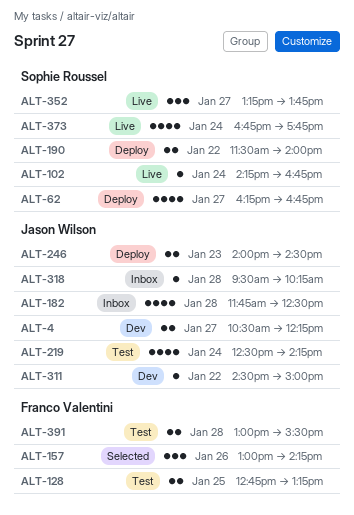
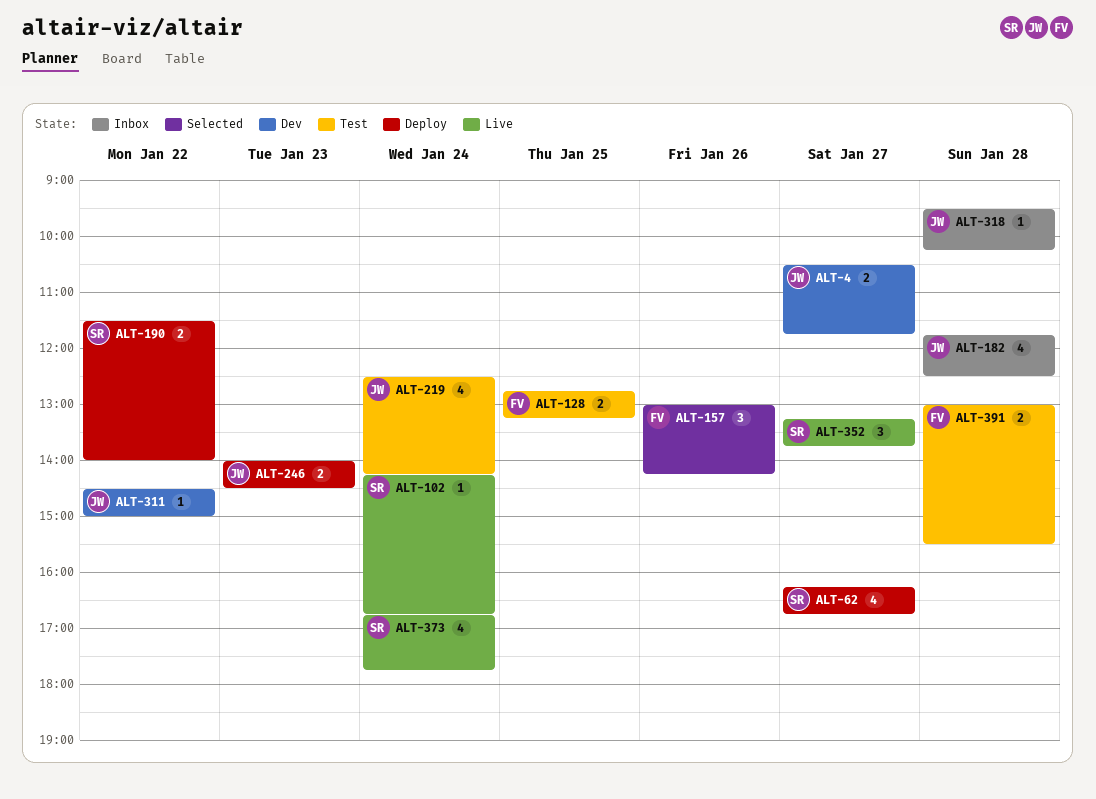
ALT-4, ends: 12:15 -> 11:45

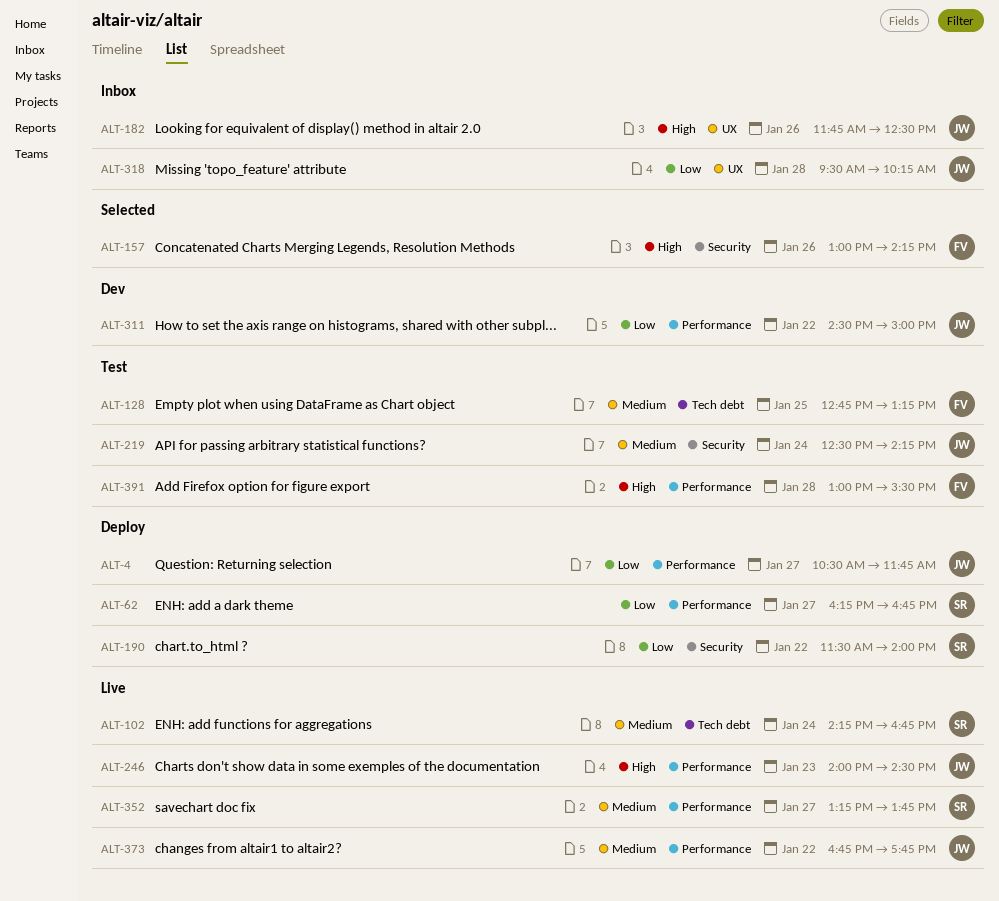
ALT-4, status: Dev -> Deploy
ALT-182, day: Jan 28 -> Jan 26
ALT-246, status: Deploy -> Live
ALT-373, owner: SR -> JW
ALT-373, day: Jan 24 -> Jan 22

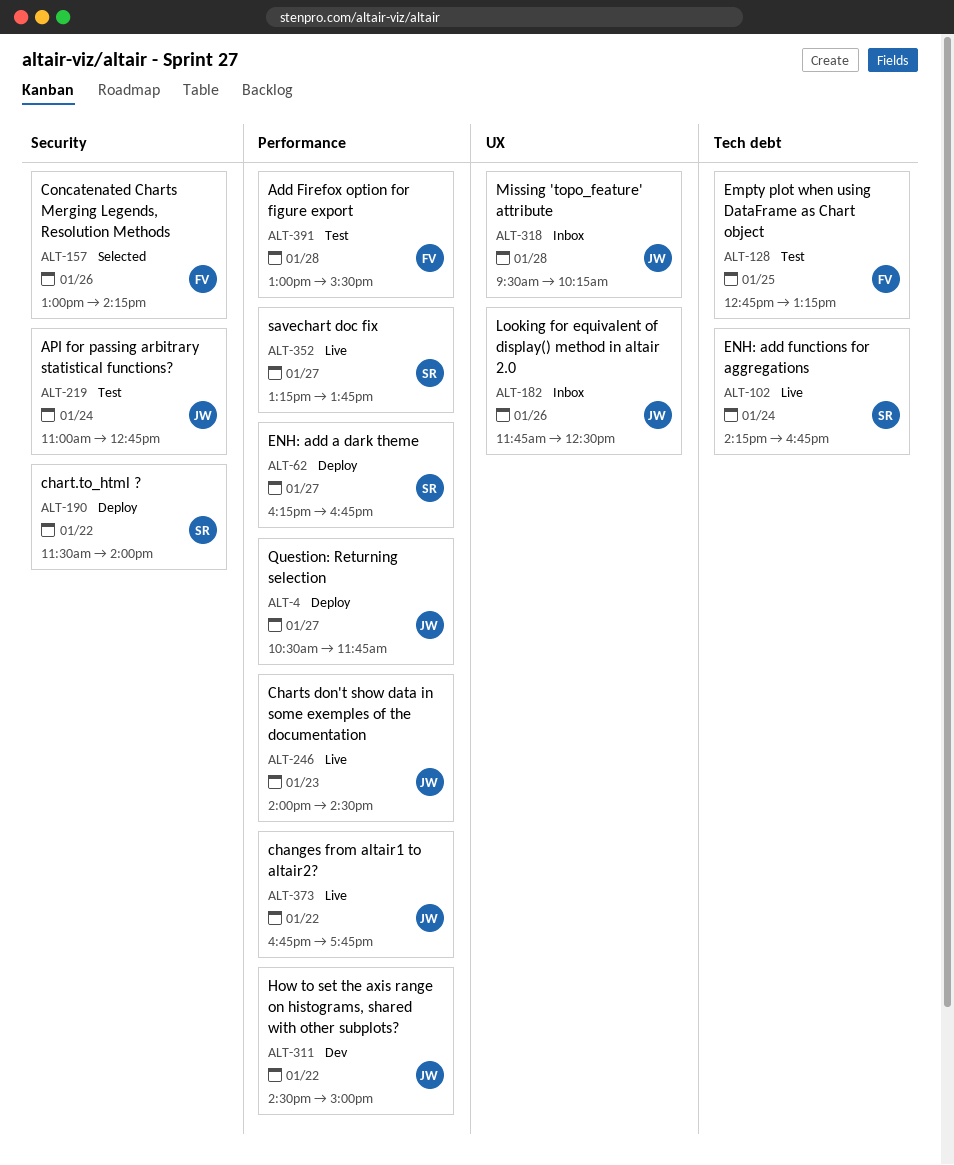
ALT-219, begins: 12:30 -> 11:00
ALT-219, ends: 14:15 -> 12:45

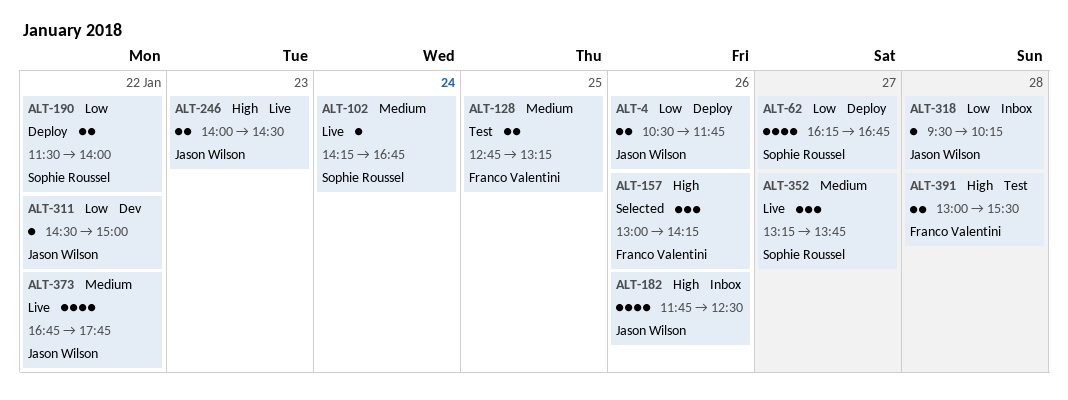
ALT-4, day: Jan 27 -> Jan 26
ALT-219: present -> none

